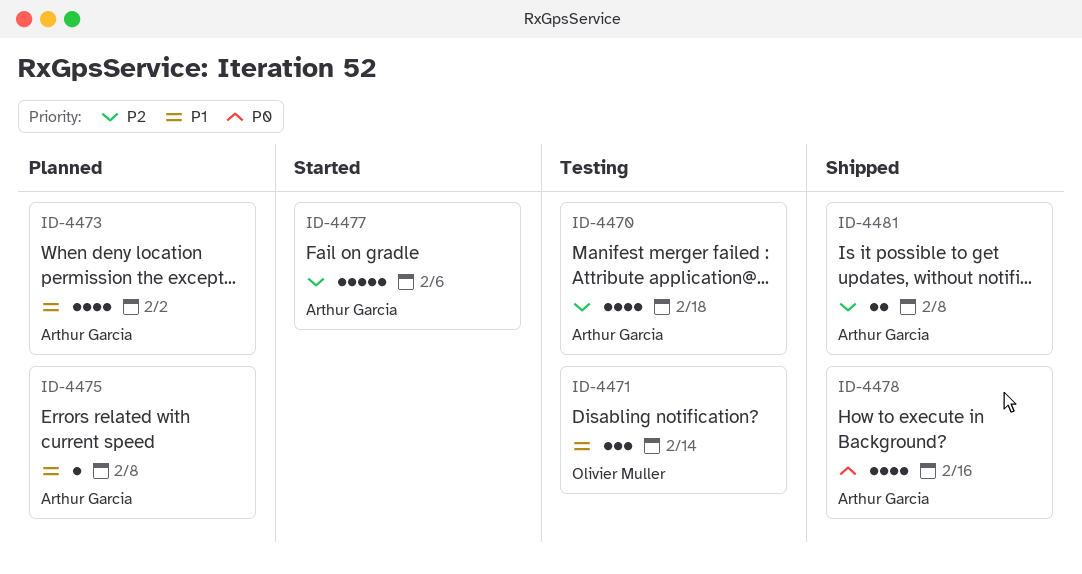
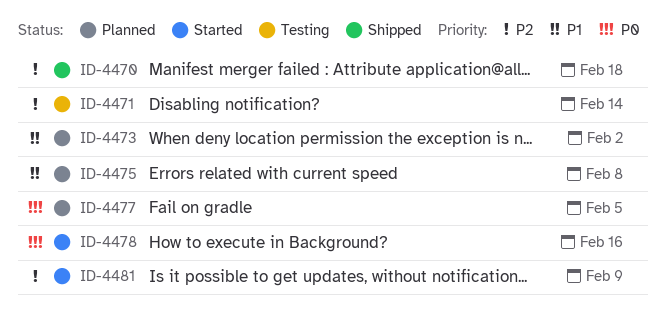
ID-4470, status: Testing -> Shipped
ID-4471, priority: P1 -> P2
ID-4477, status: Started -> Planned
ID-4477, priority: P2 -> P0
ID-4477, due: Feb 6 -> Feb 5
ID-4478, status: Shipped -> Started
ID-4481, status: Shipped -> Started
ID-4481, due: Feb 8 -> Feb 9

